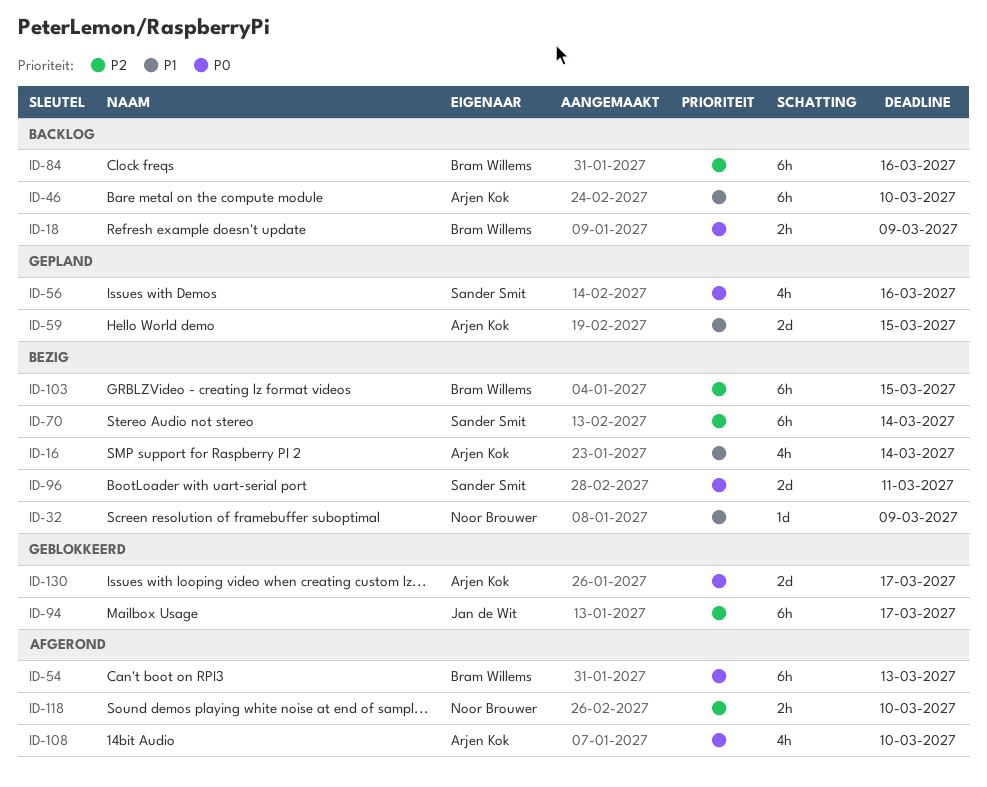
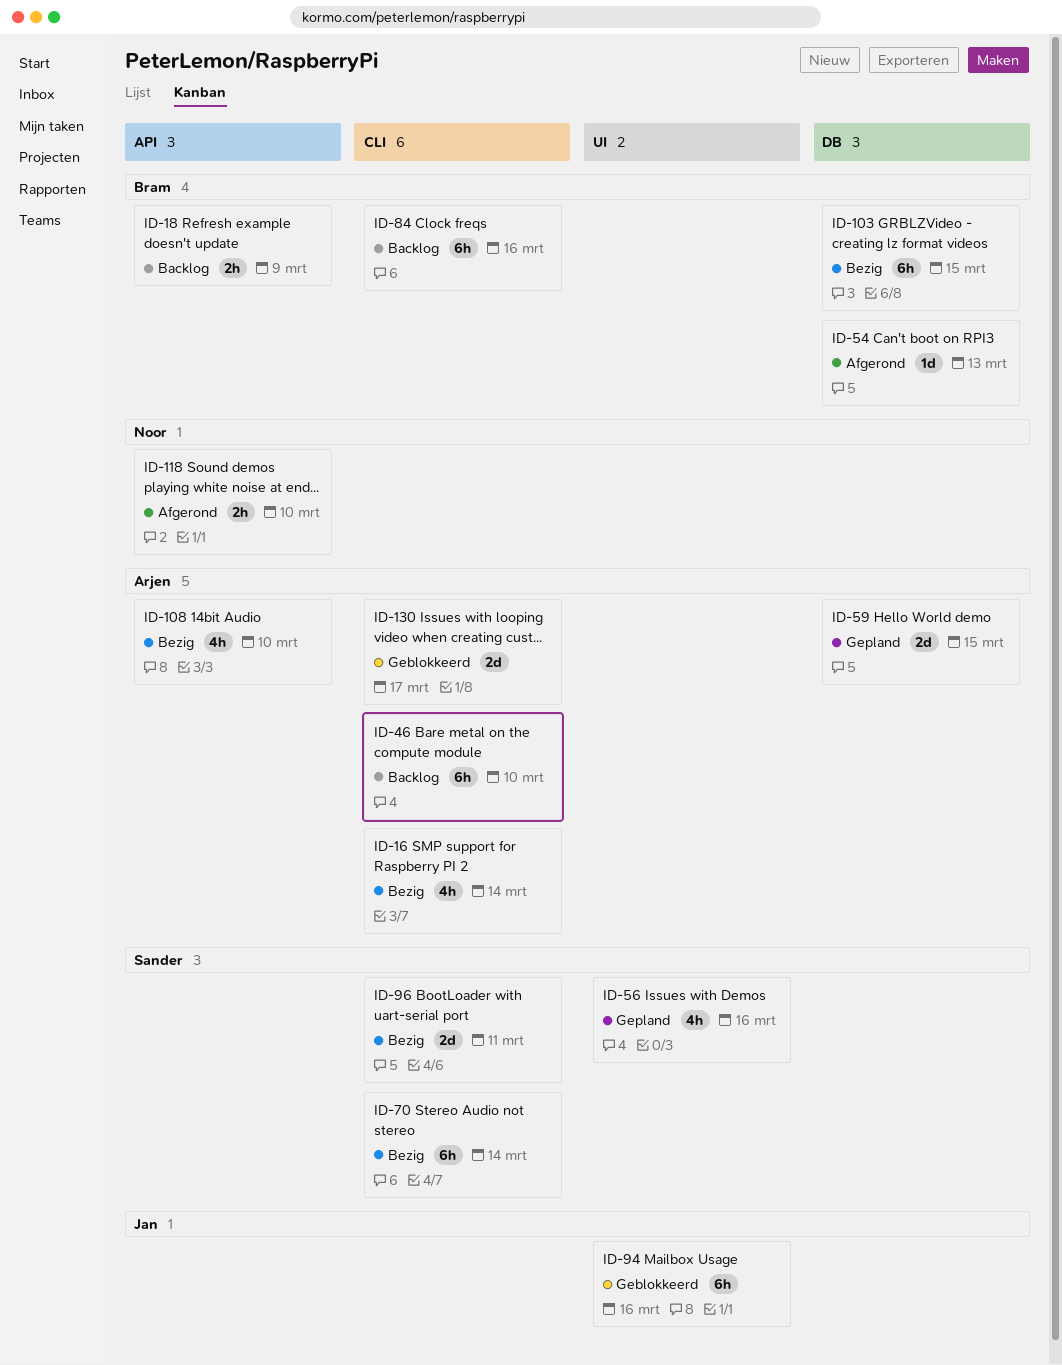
ID-32: present -> none
ID-54, estimate: 6h -> 1d
ID-94, due: Mar 17 -> Mar 16
ID-108, status: Afgerond -> Bezig

